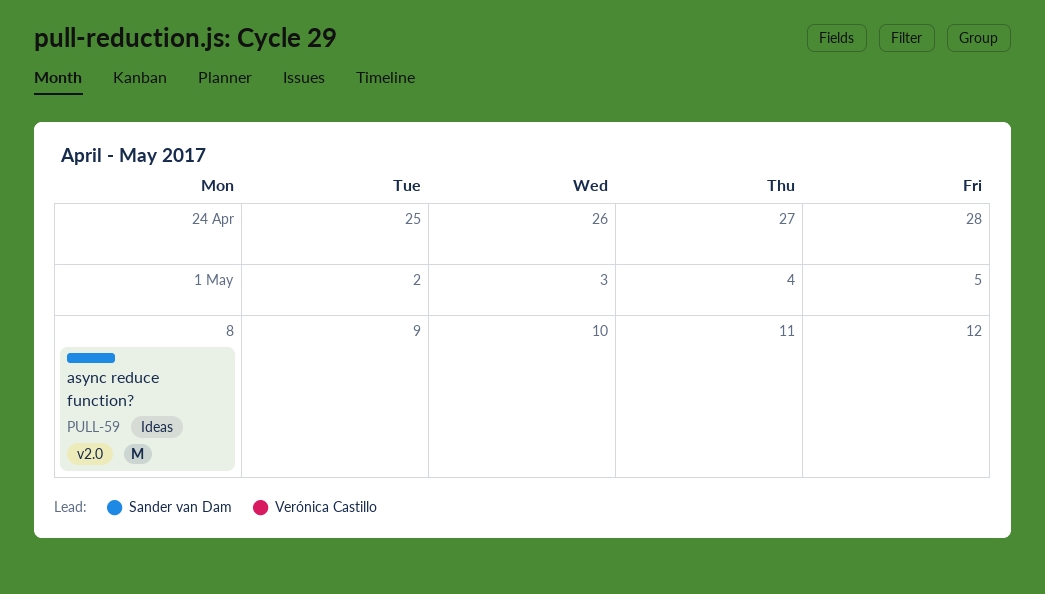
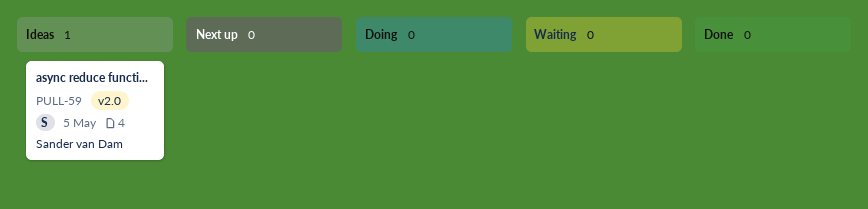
PULL-59, estimate: M -> S
PULL-59, due: May 8 -> May 5

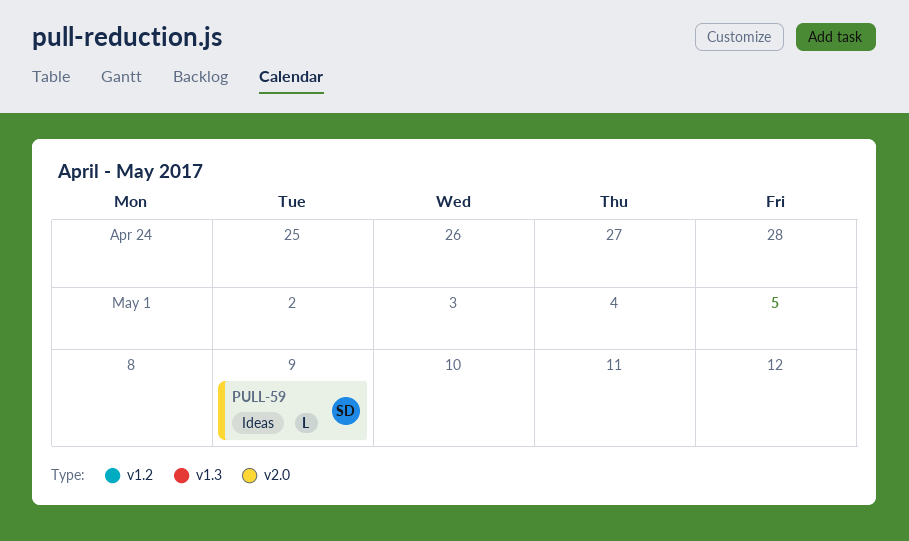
PULL-59, estimate: S -> L
PULL-59, due: May 5 -> May 9

